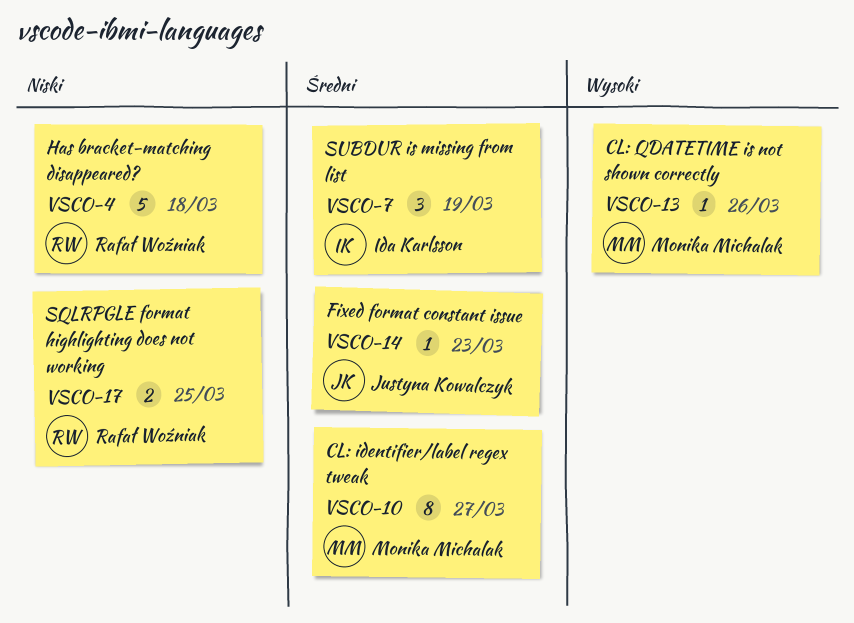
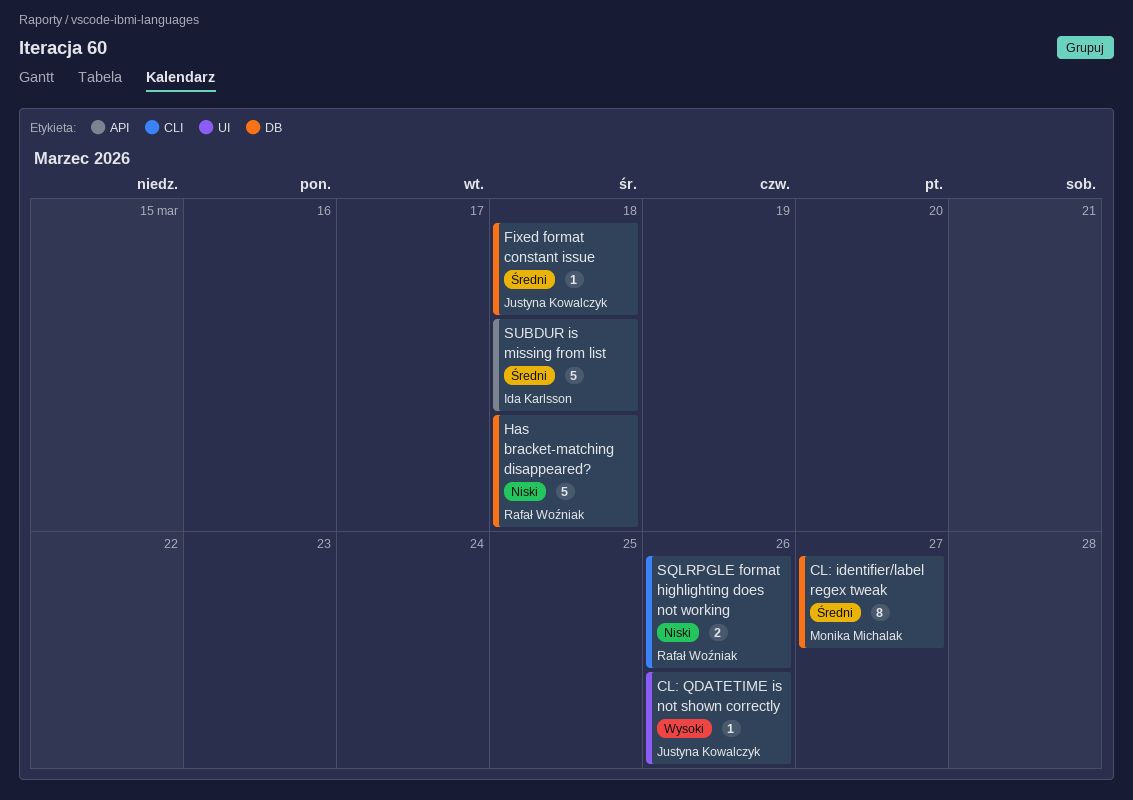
CL: QDATETIME is not shown correctly, owner: Monika Michalak -> Justyna Kowalczyk
Fixed format constant issue, due: Mar 23 -> Mar 18
SQLRPGLE format highlighting does not working, due: Mar 25 -> Mar 26
SUBDUR is missing from list, estimate: 3 -> 5
SUBDUR is missing from list, due: Mar 19 -> Mar 18

